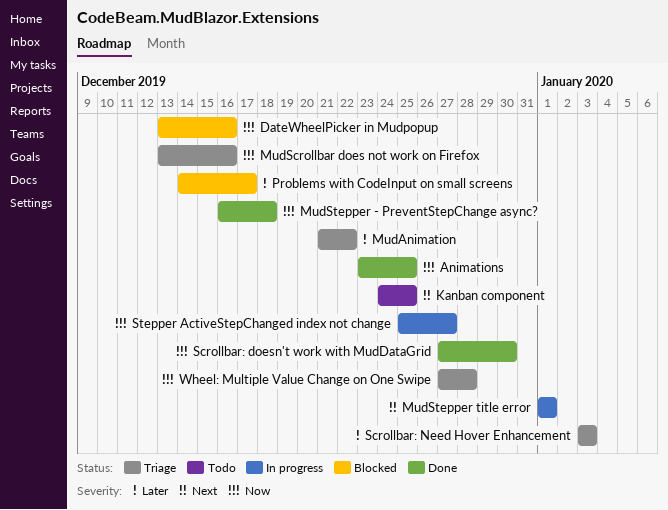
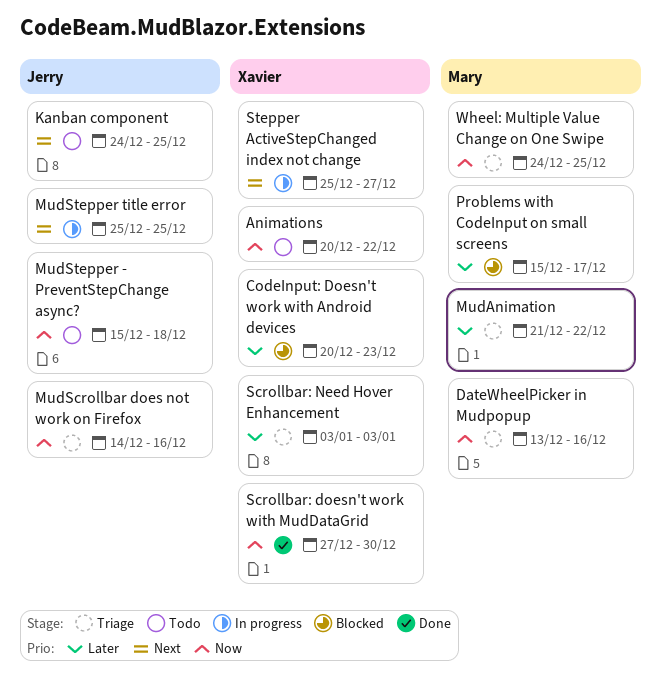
Animations, status: Done -> Todo
Animations, start: Dec 23 -> Dec 20
Animations, due: Dec 25 -> Dec 22
CodeInput: Doesn't work with Android devices: none -> present
DateWheelPicker in Mudpopup, status: Blocked -> Triage
MudScrollbar does not work on Firefox, start: Dec 13 -> Dec 14
MudStepper - PreventStepChange async?, status: Done -> Todo
MudStepper - PreventStepChange async?, start: Dec 16 -> Dec 15
MudStepper title error, start: Jan 1 -> Dec 25
MudStepper title error, due: Jan 1 -> Dec 25
Problems with CodeInput on small screens, start: Dec 14 -> Dec 15
Stepper ActiveStepChanged index not change, priority: Now -> Next
Wheel: Multiple Value Change on One Swipe, start: Dec 27 -> Dec 24
Wheel: Multiple Value Change on One Swipe, due: Dec 28 -> Dec 25

